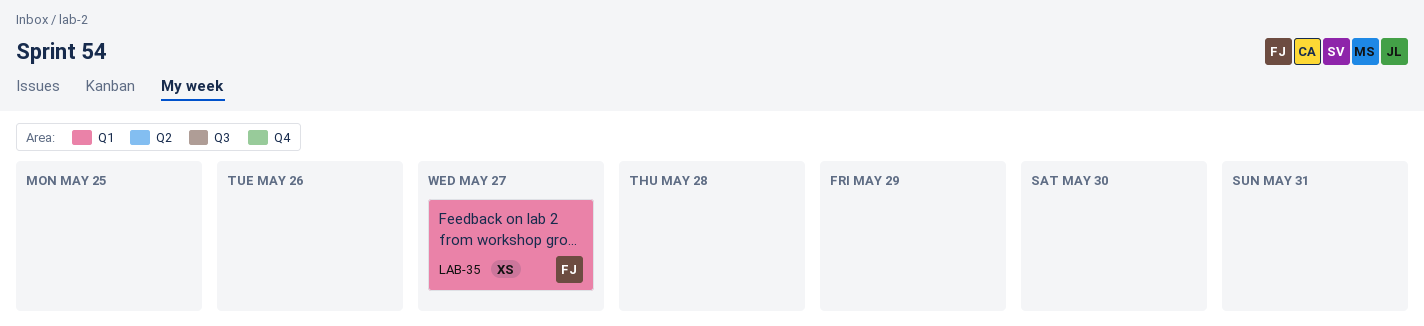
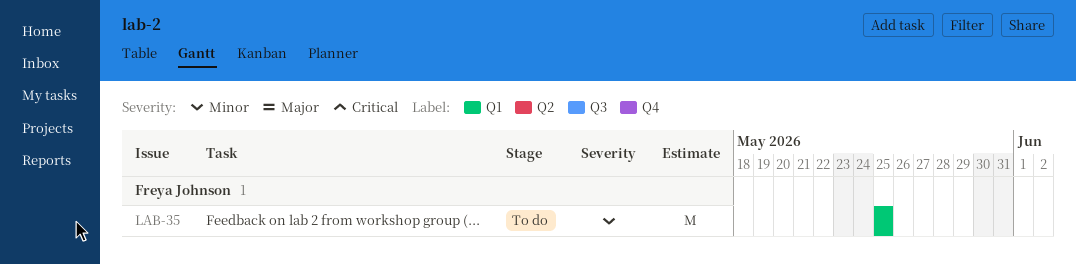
LAB-35, estimate: XS -> M
LAB-35, due: May 27 -> May 25

